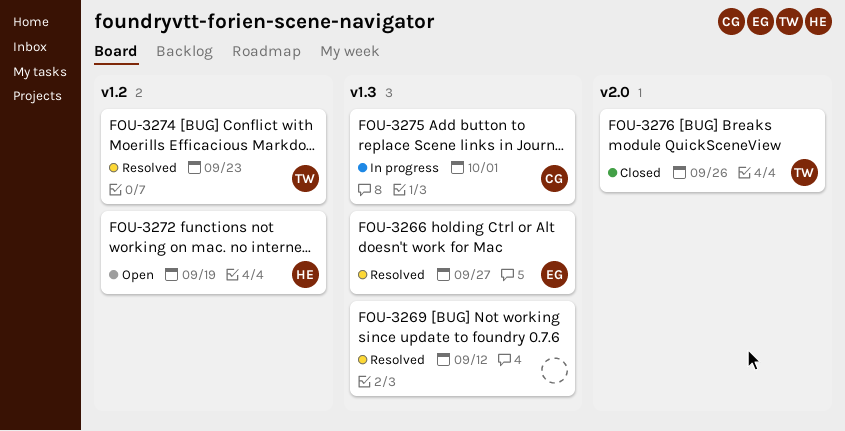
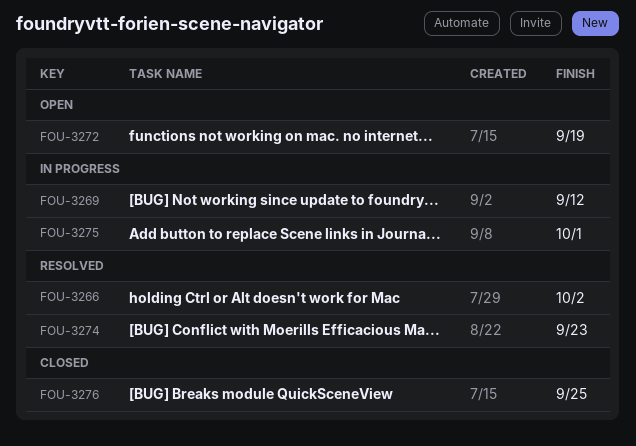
FOU-3266, due: Sep 27 -> Oct 2
FOU-3269, status: Resolved -> In progress
FOU-3276, due: Sep 26 -> Sep 25

